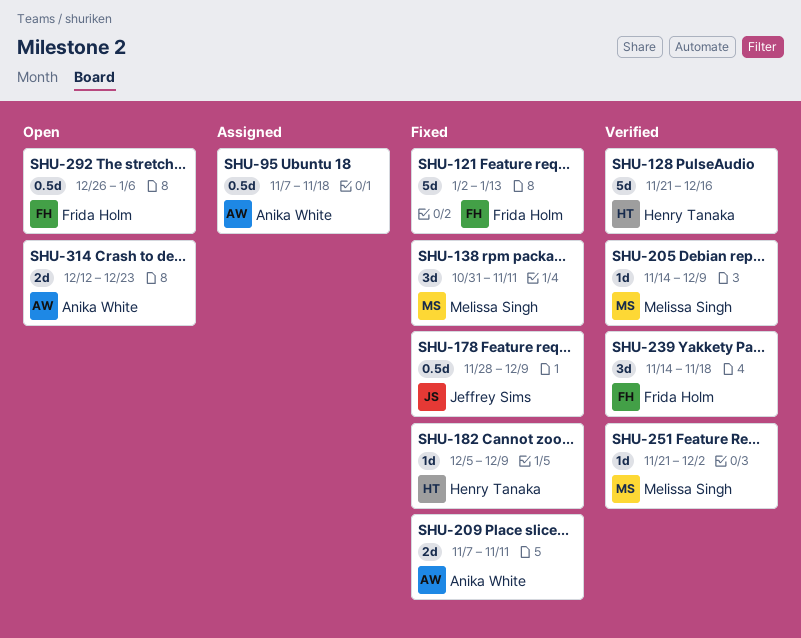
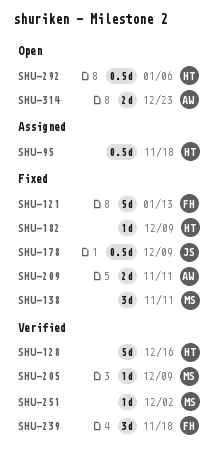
SHU-95, owner: Anika White -> Henry Tanaka
SHU-292, owner: Frida Holm -> Henry Tanaka

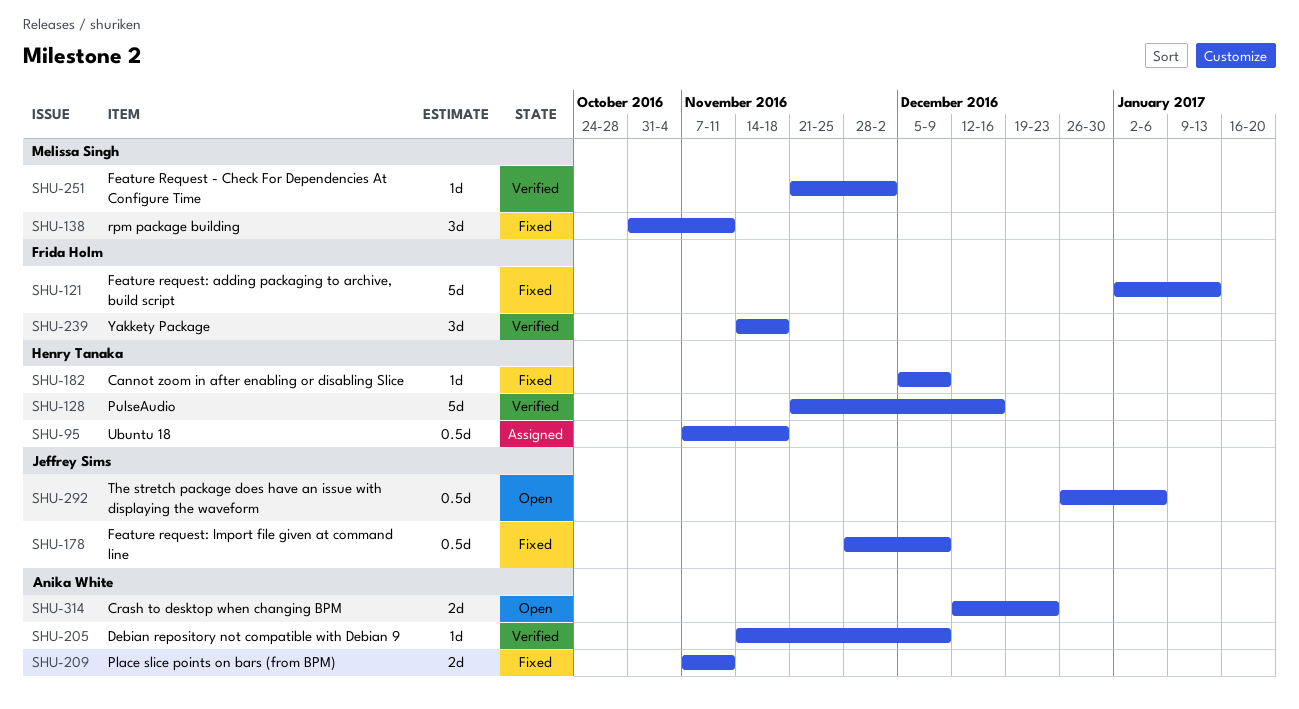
SHU-205, owner: Melissa Singh -> Anika White
SHU-292, owner: Henry Tanaka -> Jeffrey Sims

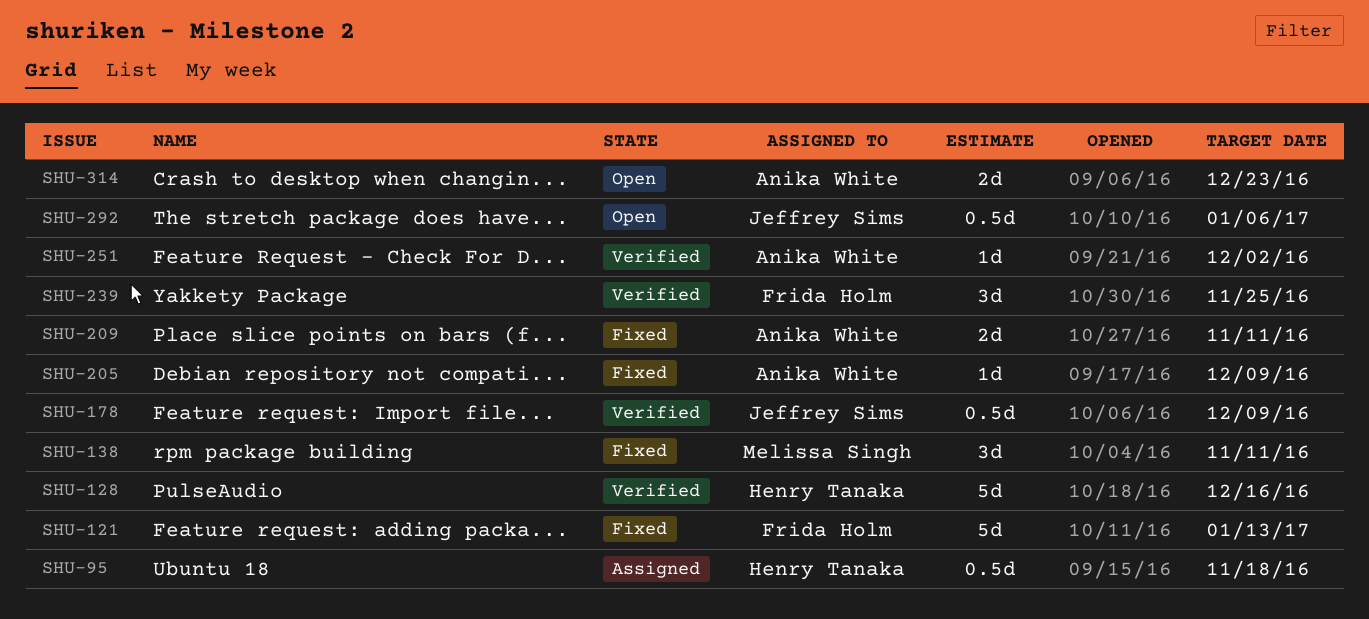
SHU-178, status: Fixed -> Verified
SHU-182: present -> none
SHU-205, status: Verified -> Fixed
SHU-239, due: Nov 18 -> Nov 25
SHU-251, owner: Melissa Singh -> Anika White

